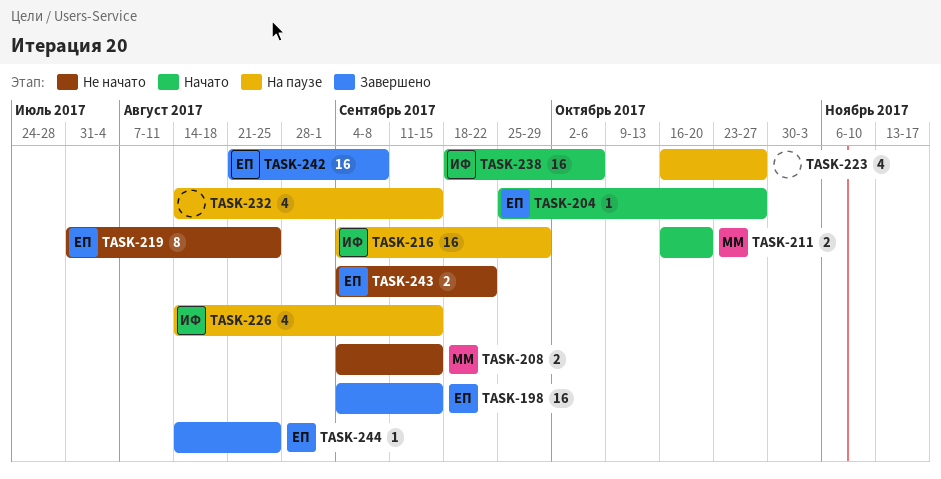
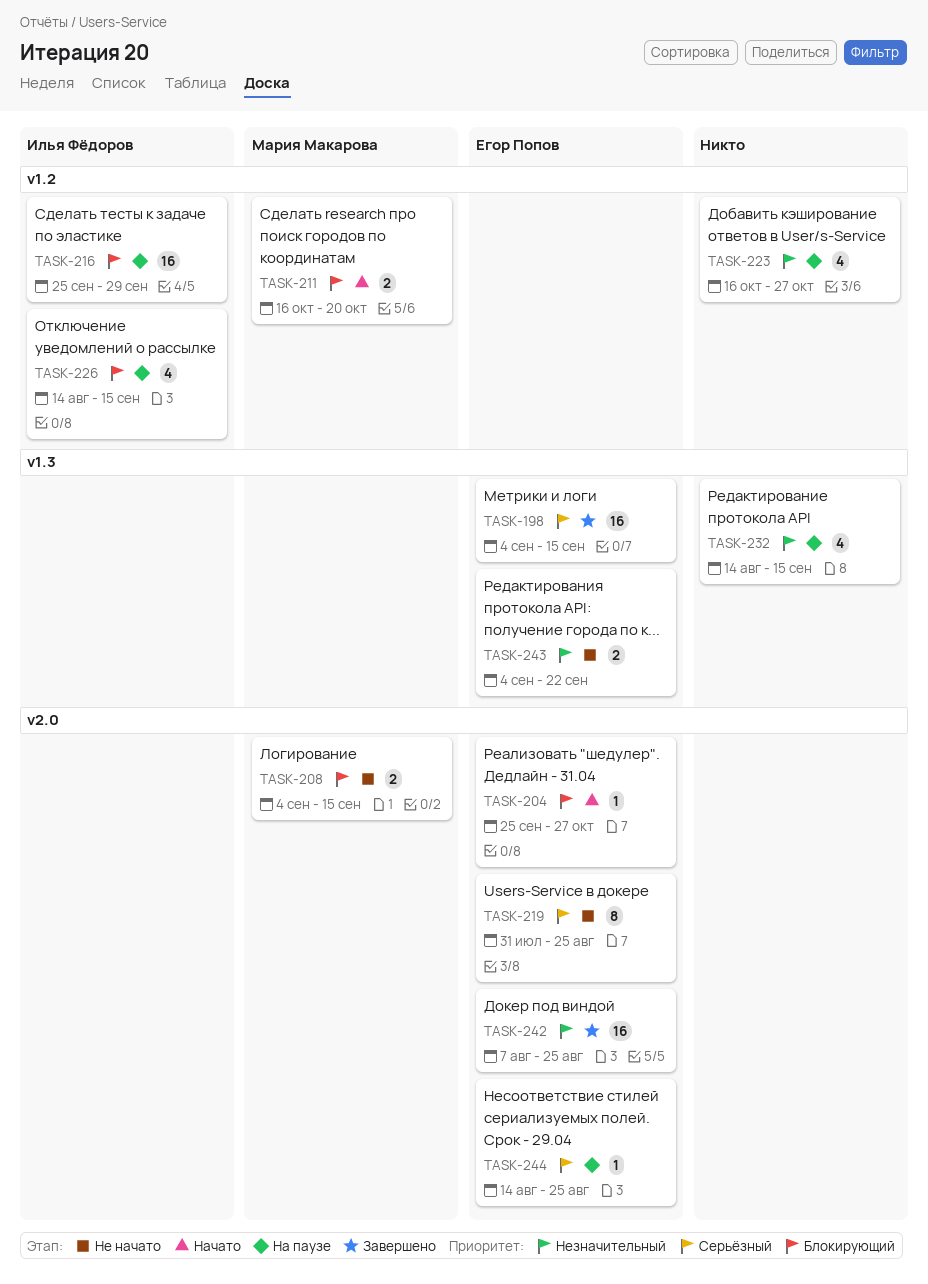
TASK-216, start: Sep 4 -> Sep 25
TASK-238: present -> none
TASK-242, start: Aug 21 -> Aug 7
TASK-242, due: Sep 8 -> Aug 25
TASK-244, status: Завершено -> На паузе

